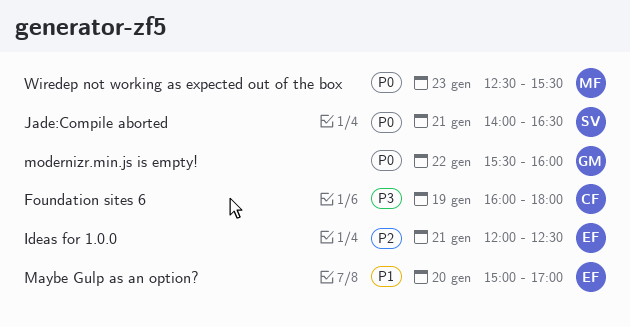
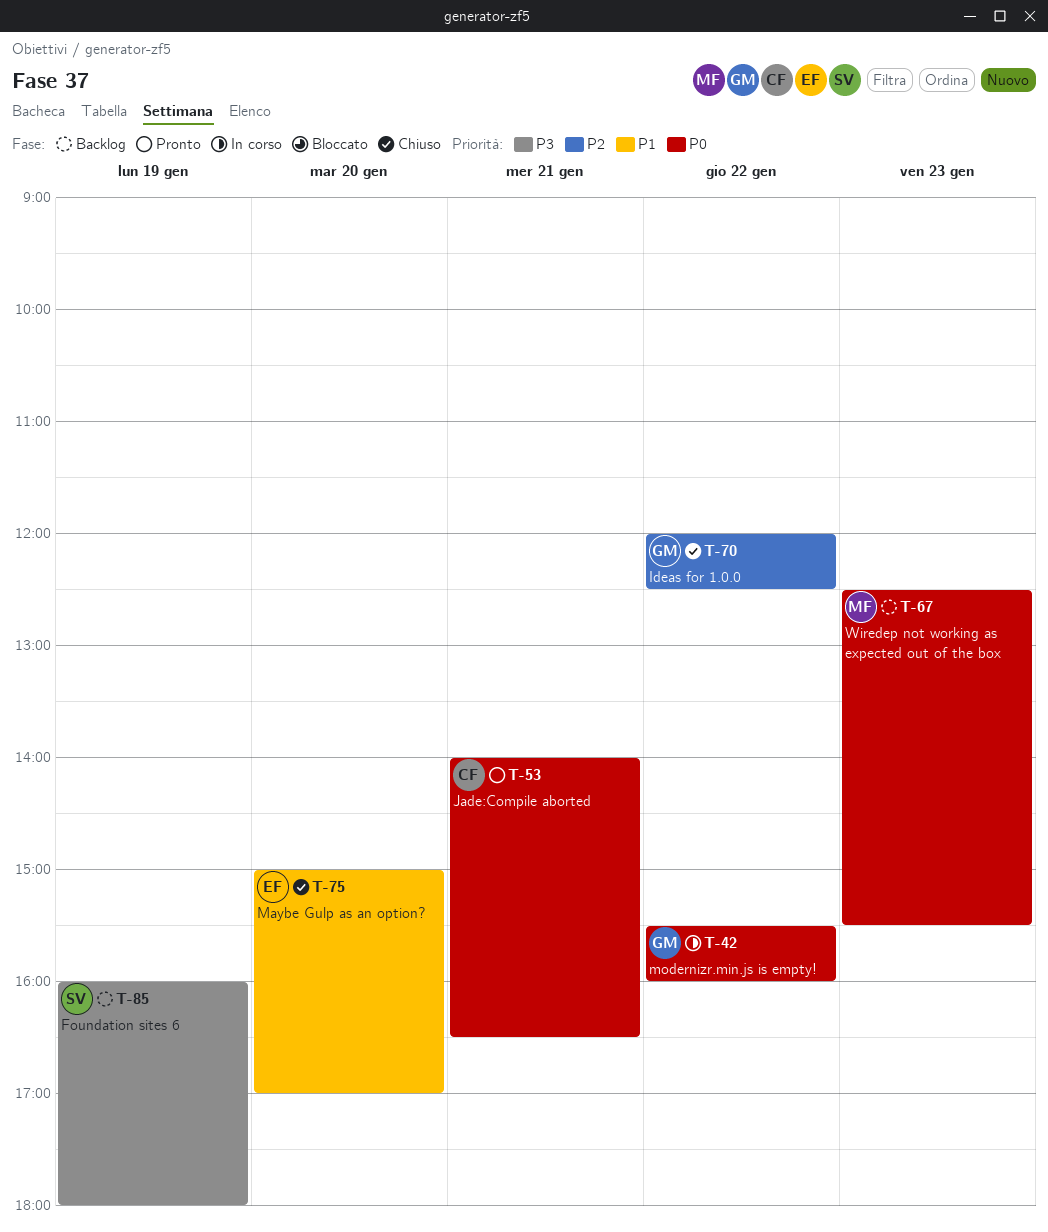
Foundation sites 6, owner: CF -> SV
Ideas for 1.0.0, owner: EF -> GM
Ideas for 1.0.0, day: Jan 21 -> Jan 22
Jade:Compile aborted, owner: SV -> CF

